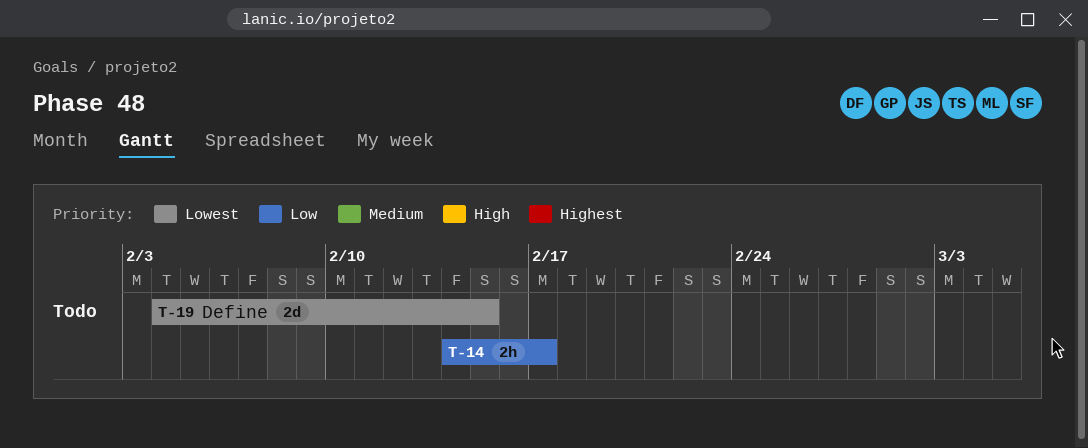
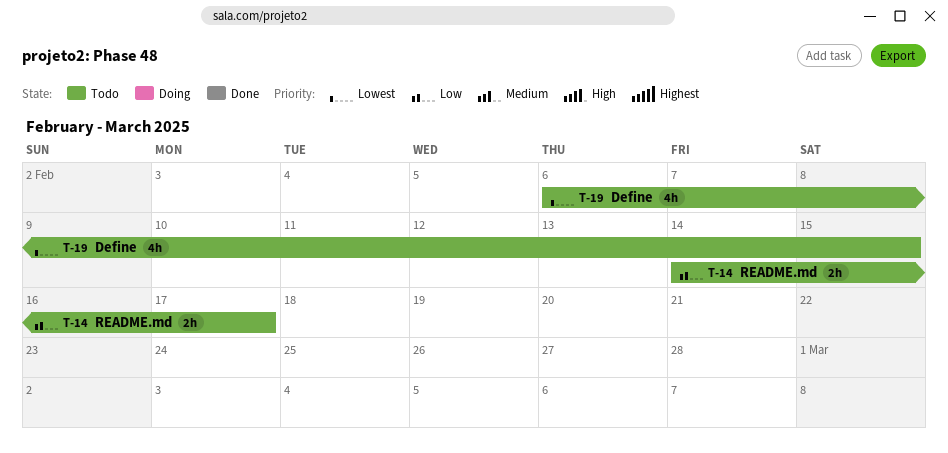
T-19, estimate: 2d -> 4h
T-19, start: Feb 4 -> Feb 6

